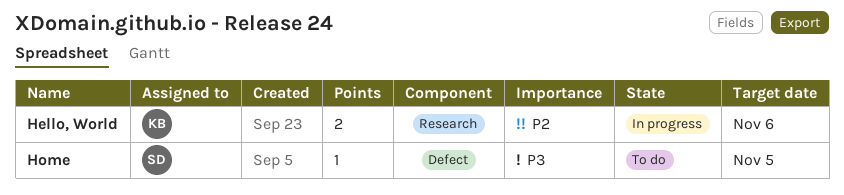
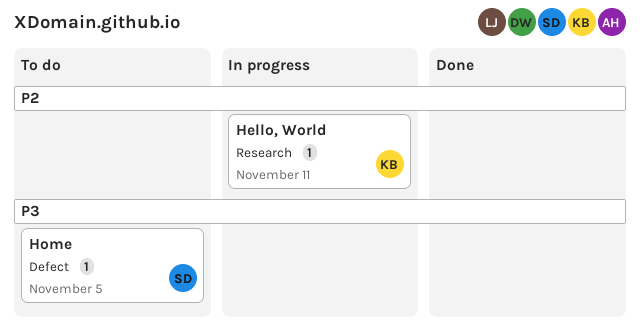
Hello, World, estimate: 2 -> 1
Hello, World, due: Nov 6 -> Nov 11

